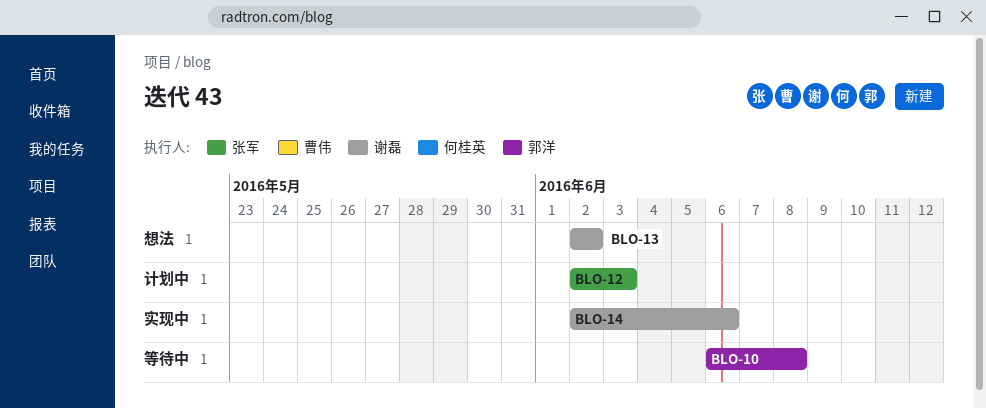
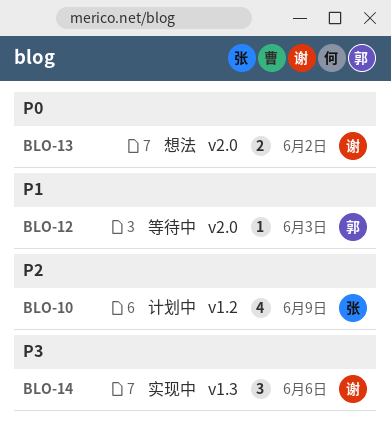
BLO-10, status: 等待中 -> 计划中
BLO-10, owner: 郭洋 -> 张军
BLO-10, due: Jun 8 -> Jun 9
BLO-12, status: 计划中 -> 等待中
BLO-12, owner: 张军 -> 郭洋

